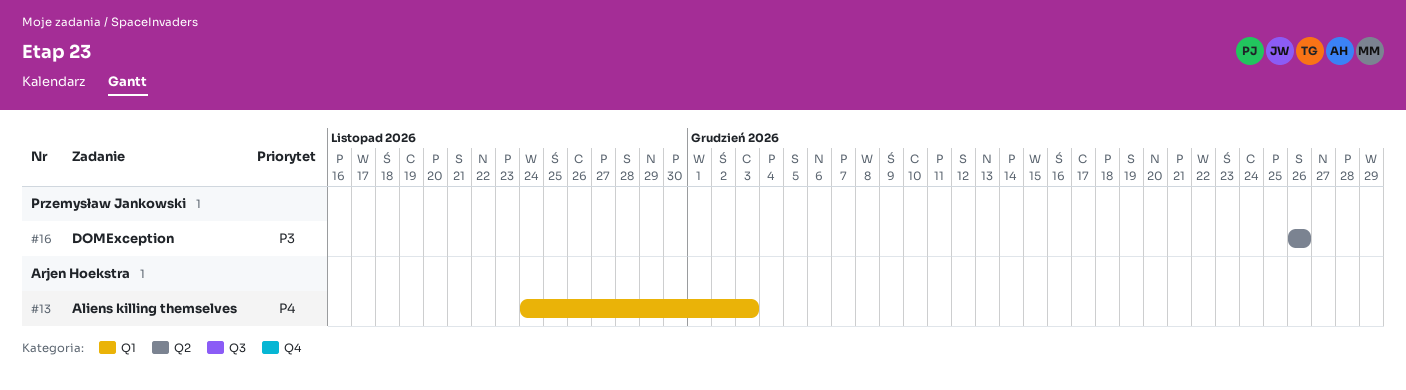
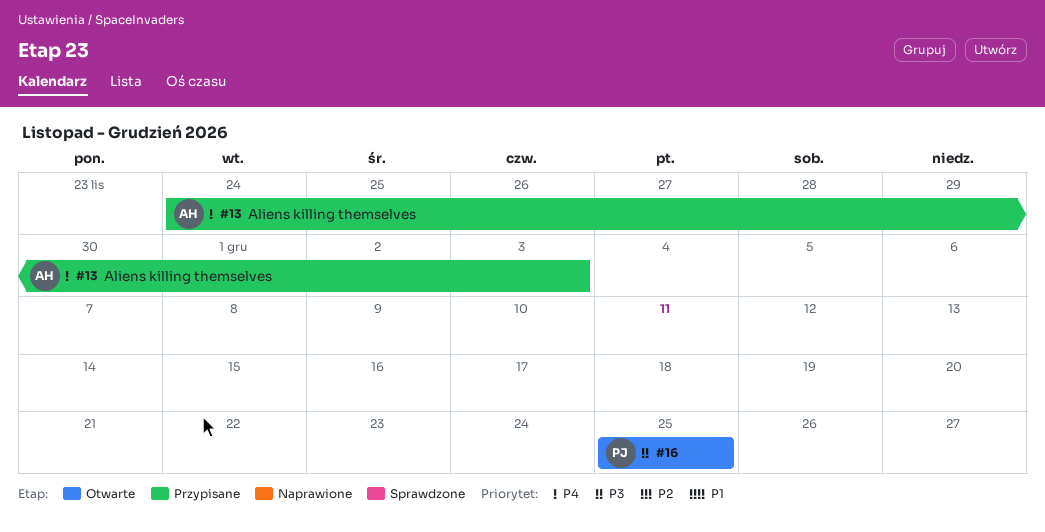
#16, start: Dec 26 -> Dec 25
#16, due: Dec 26 -> Dec 25

